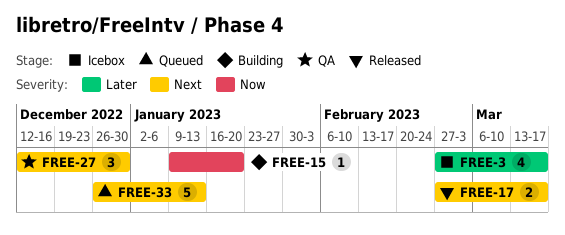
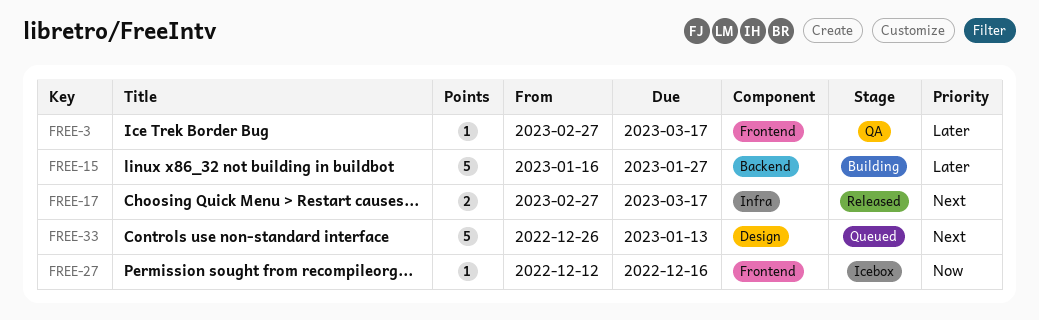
FREE-3, status: Icebox -> QA
FREE-3, estimate: 4 -> 1
FREE-15, priority: Now -> Later
FREE-15, estimate: 1 -> 5
FREE-15, start: Jan 9 -> Jan 16
FREE-15, due: Jan 20 -> Jan 27
FREE-27, status: QA -> Icebox
FREE-27, priority: Next -> Now
FREE-27, estimate: 3 -> 1
FREE-27, due: Dec 30 -> Dec 16

